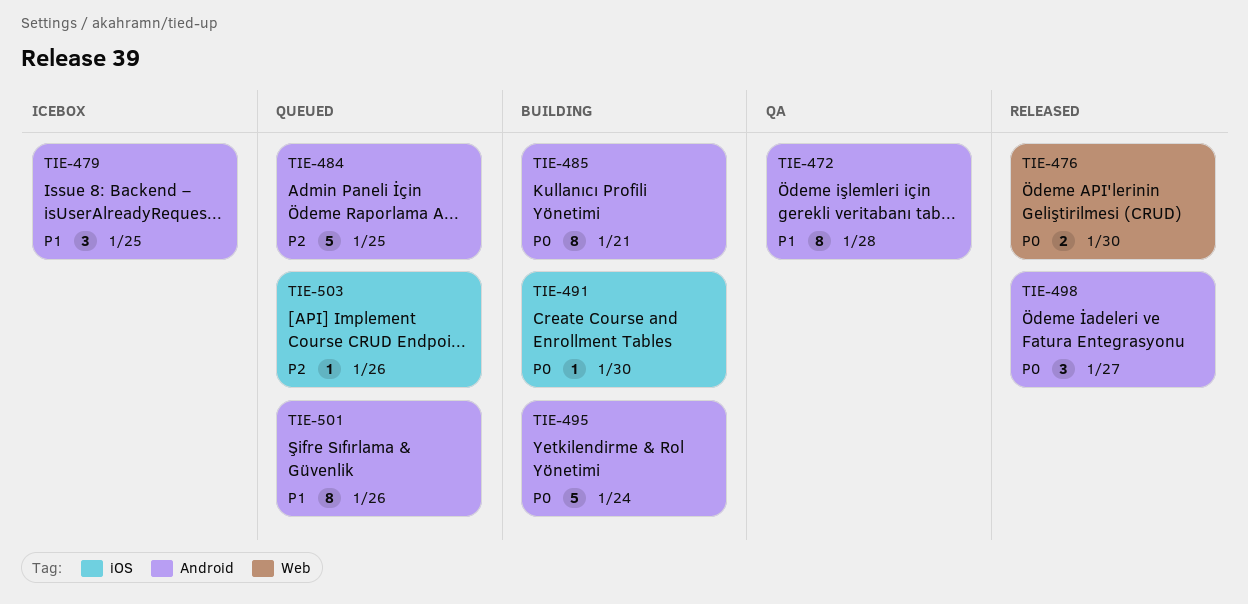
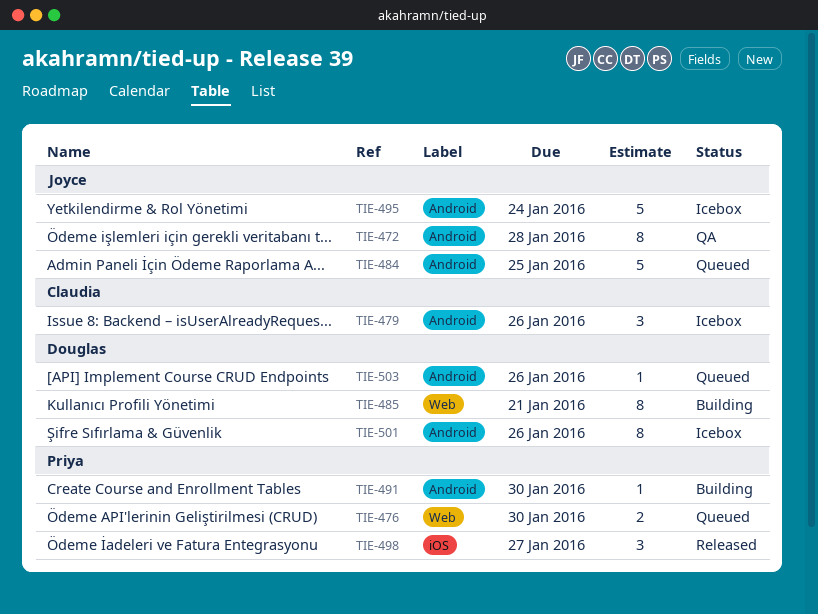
TIE-476, status: Released -> Queued
TIE-479, due: Jan 25 -> Jan 26
TIE-485, label: Android -> Web
TIE-491, label: iOS -> Android
TIE-495, status: Building -> Icebox
TIE-498, label: Android -> iOS
TIE-501, status: Queued -> Icebox
TIE-503, label: iOS -> Android

